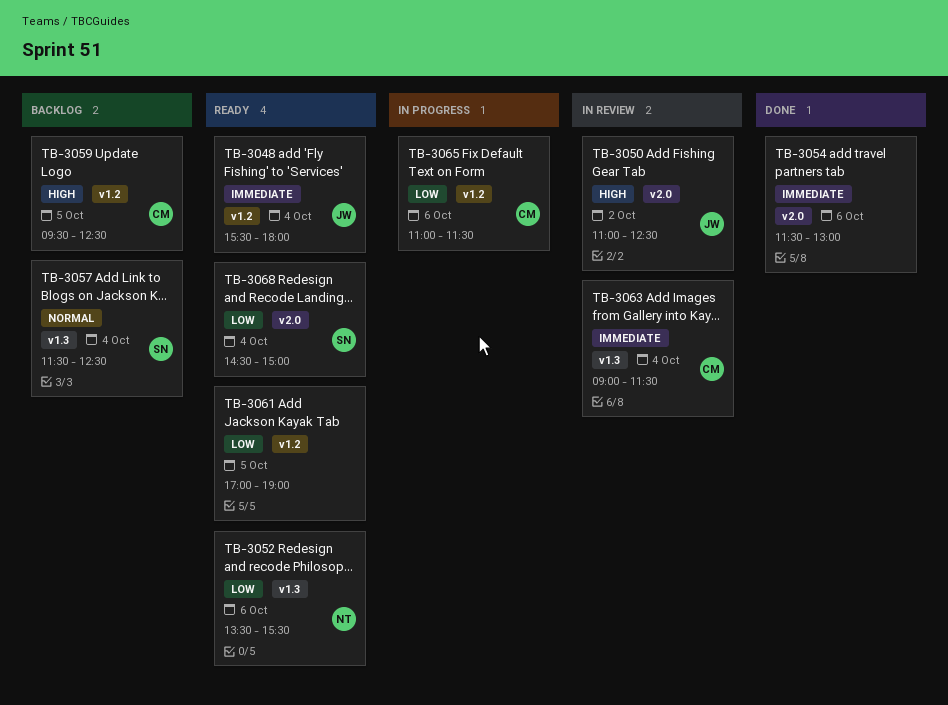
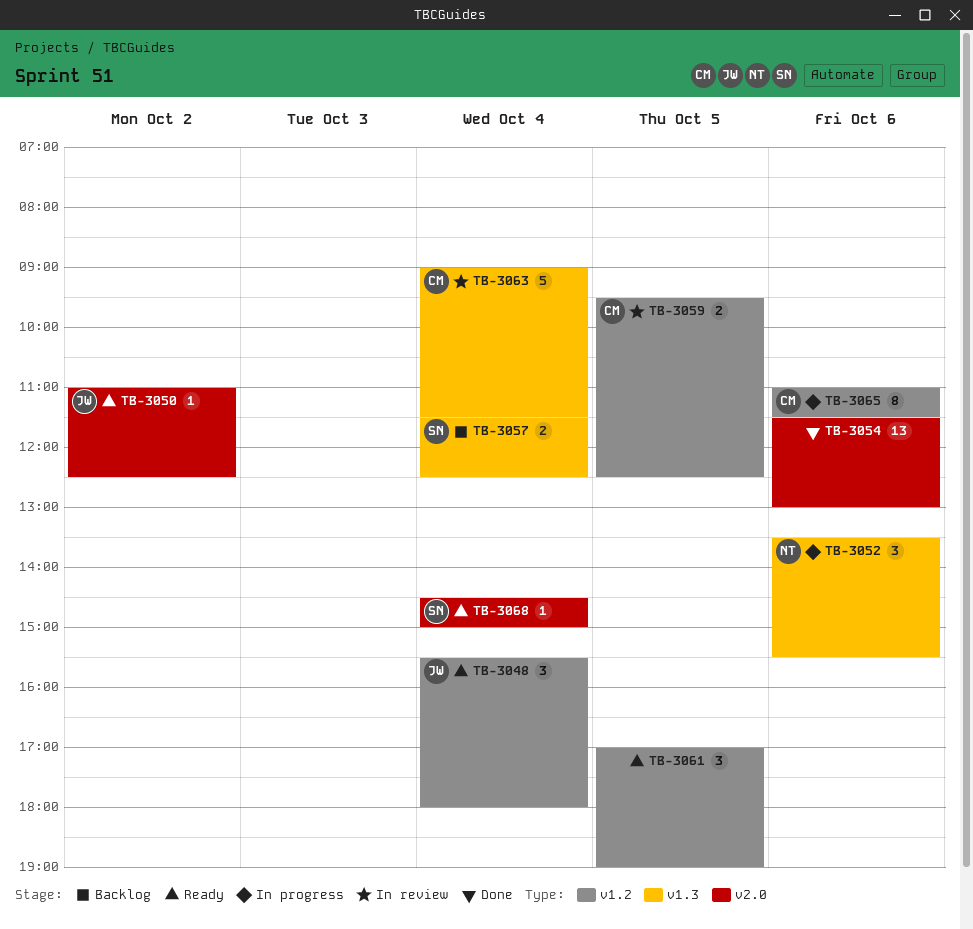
TB-3050, status: In review -> Ready
TB-3052, status: Ready -> In progress
TB-3059, status: Backlog -> In review

